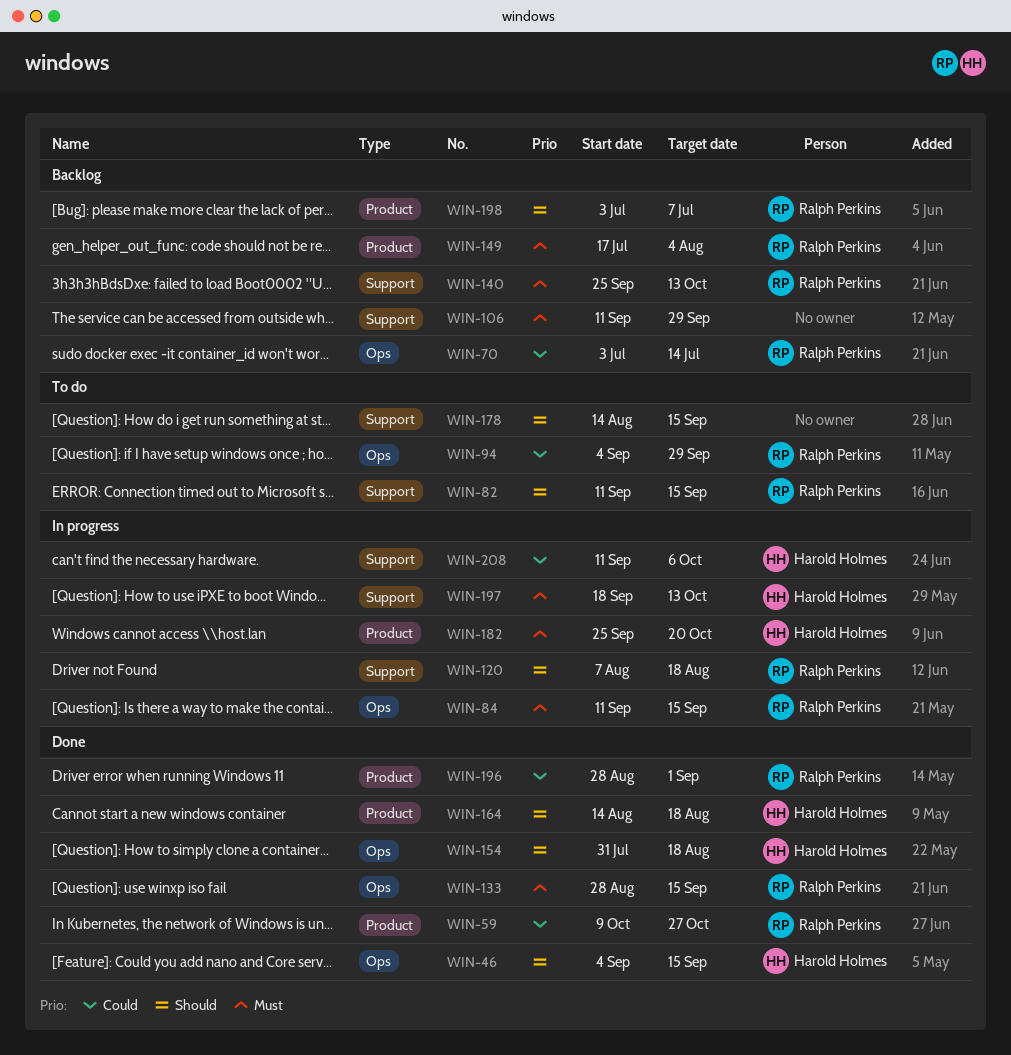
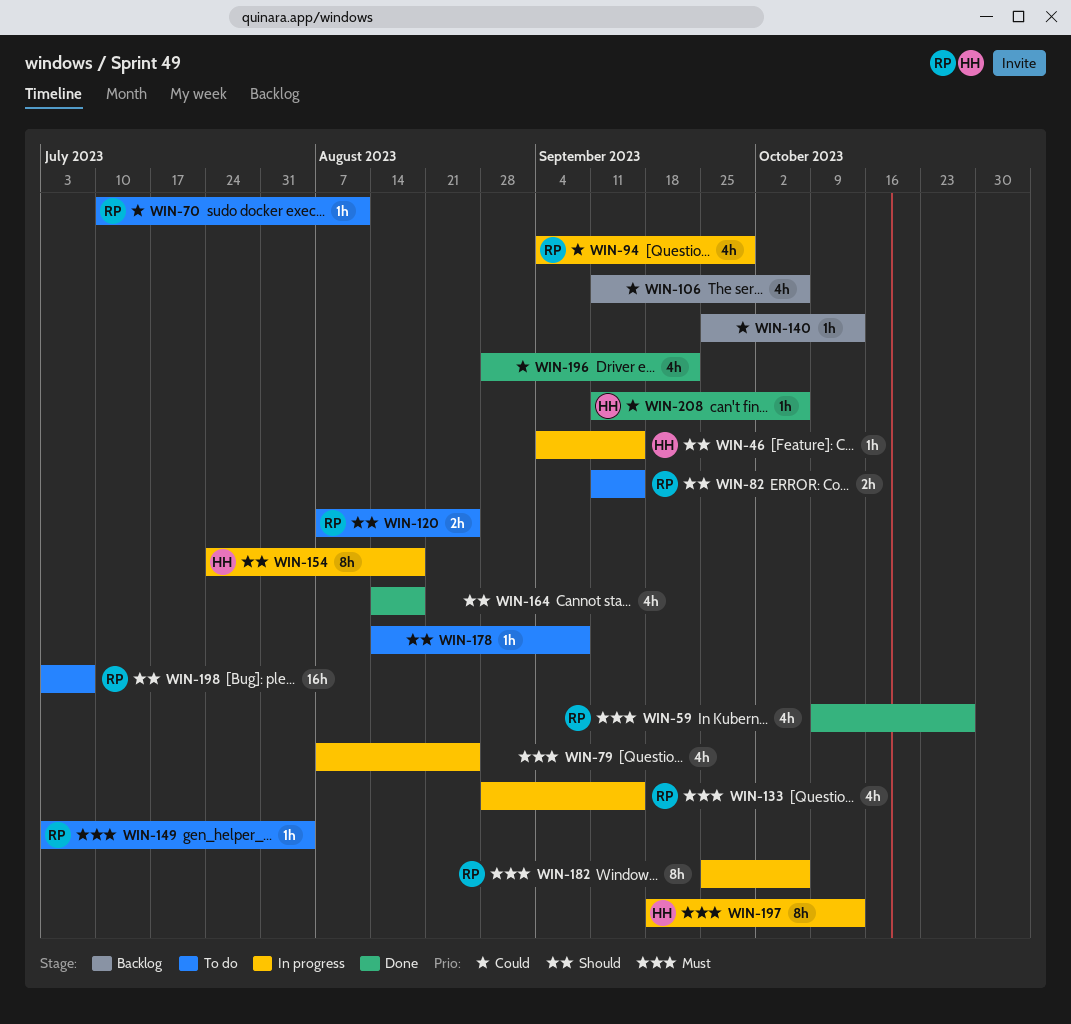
WIN-46, status: Done -> In progress
WIN-59, priority: Could -> Must
WIN-70, status: Backlog -> To do
WIN-70, start: Jul 3 -> Jul 10
WIN-70, due: Jul 14 -> Aug 11
WIN-79: none -> present
WIN-84: present -> none
WIN-94, status: To do -> In progress
WIN-106, priority: Must -> Could
WIN-106, due: Sep 29 -> Oct 6
WIN-120, status: In progress -> To do
WIN-120, due: Aug 18 -> Aug 25
WIN-133, status: Done -> In progress
WIN-140, owner: Ralph Perkins -> none
WIN-140, priority: Must -> Could
WIN-149, status: Backlog -> To do
WIN-149, start: Jul 17 -> Jul 3
WIN-154, status: Done -> In progress
WIN-154, start: Jul 31 -> Jul 24
WIN-164, owner: Harold Holmes -> none
WIN-178, due: Sep 15 -> Sep 8
WIN-182, owner: Harold Holmes -> Ralph Perkins
WIN-182, due: Oct 20 -> Oct 6
WIN-196, owner: Ralph Perkins -> none
WIN-196, due: Sep 1 -> Sep 22
WIN-198, status: Backlog -> To do
WIN-208, status: In progress -> Done

